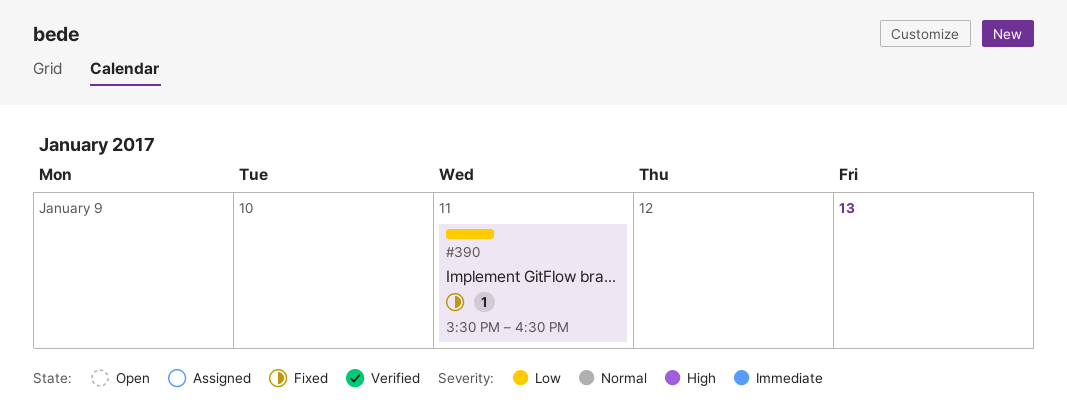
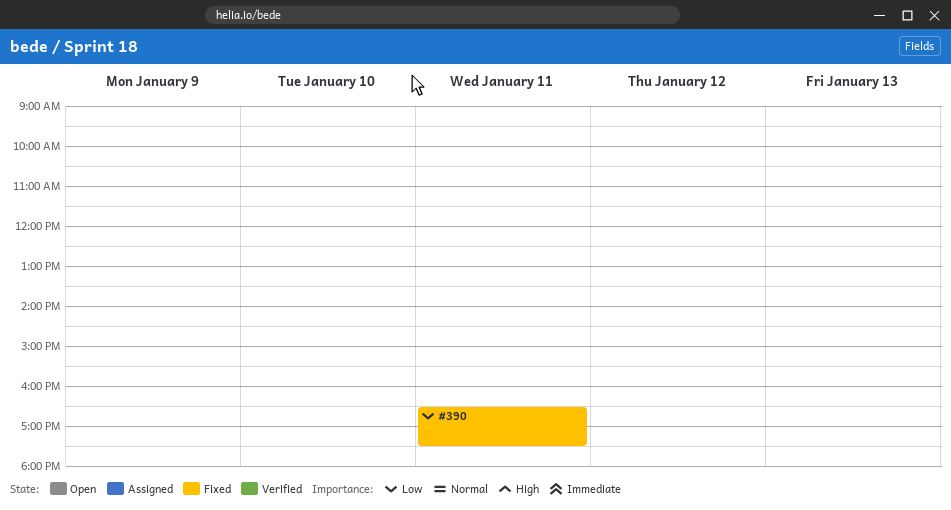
#390, begins: 15:30 -> 16:30
#390, ends: 16:30 -> 17:30

